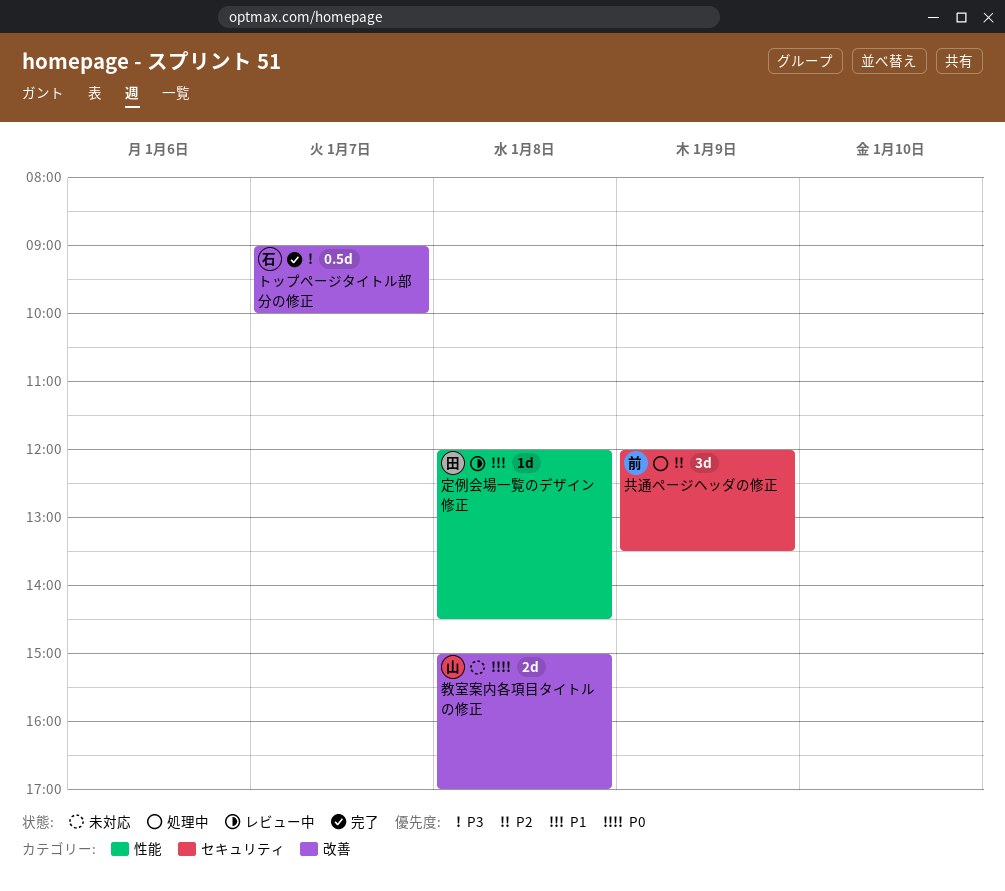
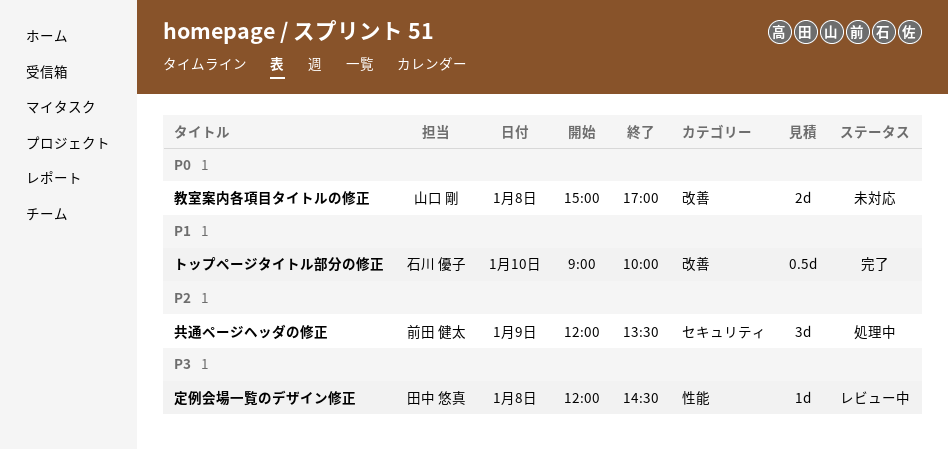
トップページタイトル部分の修正, priority: P3 -> P1
トップページタイトル部分の修正, day: Jan 7 -> Jan 10
定例会場一覧のデザイン修正, priority: P1 -> P3

